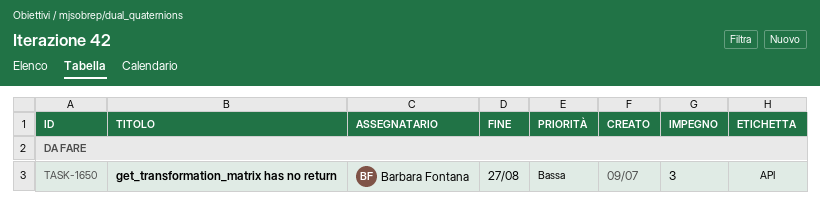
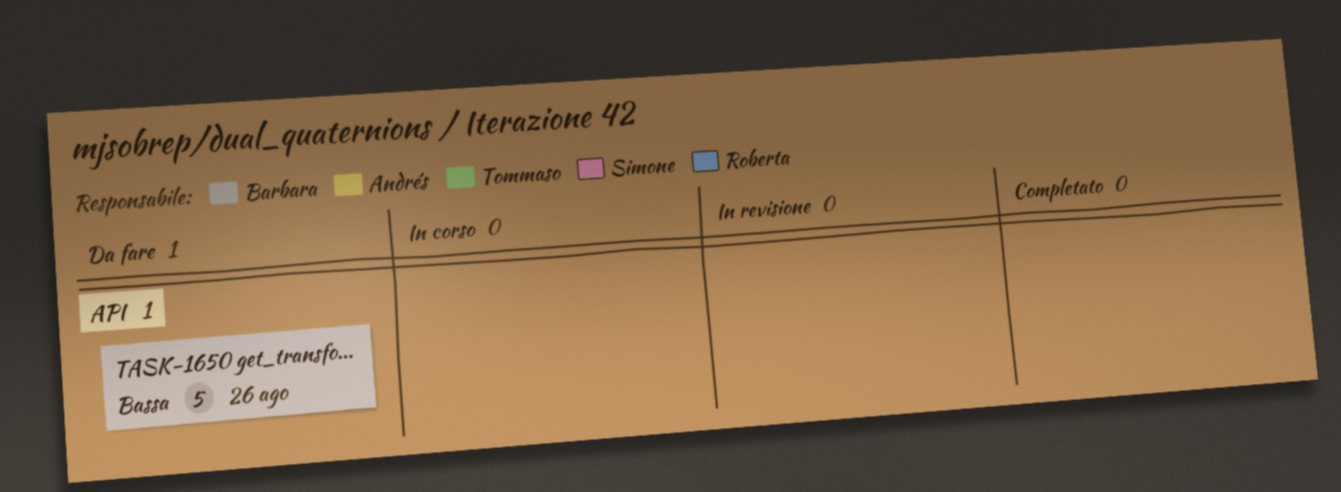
TASK-1650, estimate: 3 -> 5
TASK-1650, due: Aug 27 -> Aug 26

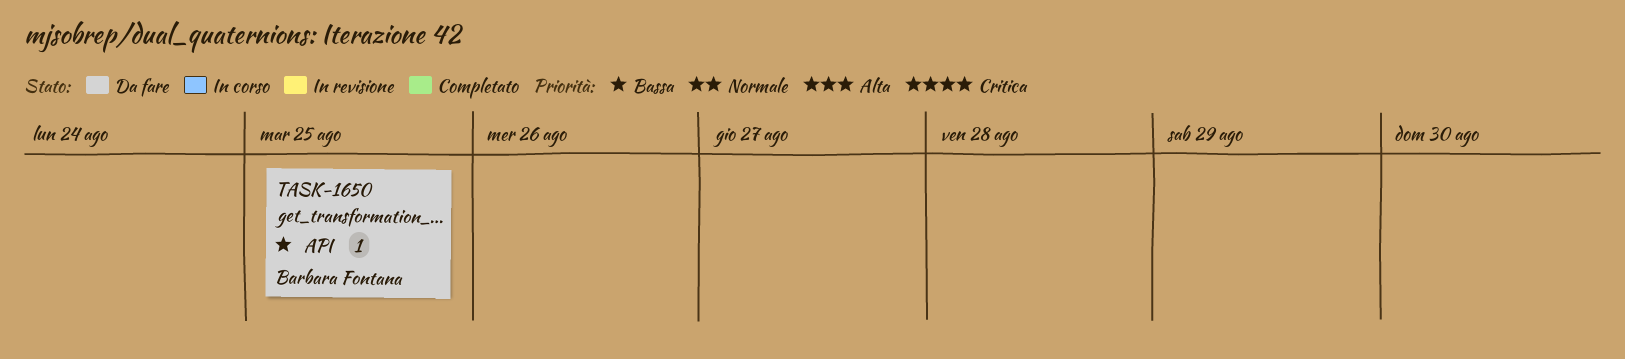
TASK-1650, estimate: 5 -> 1
TASK-1650, due: Aug 26 -> Aug 25

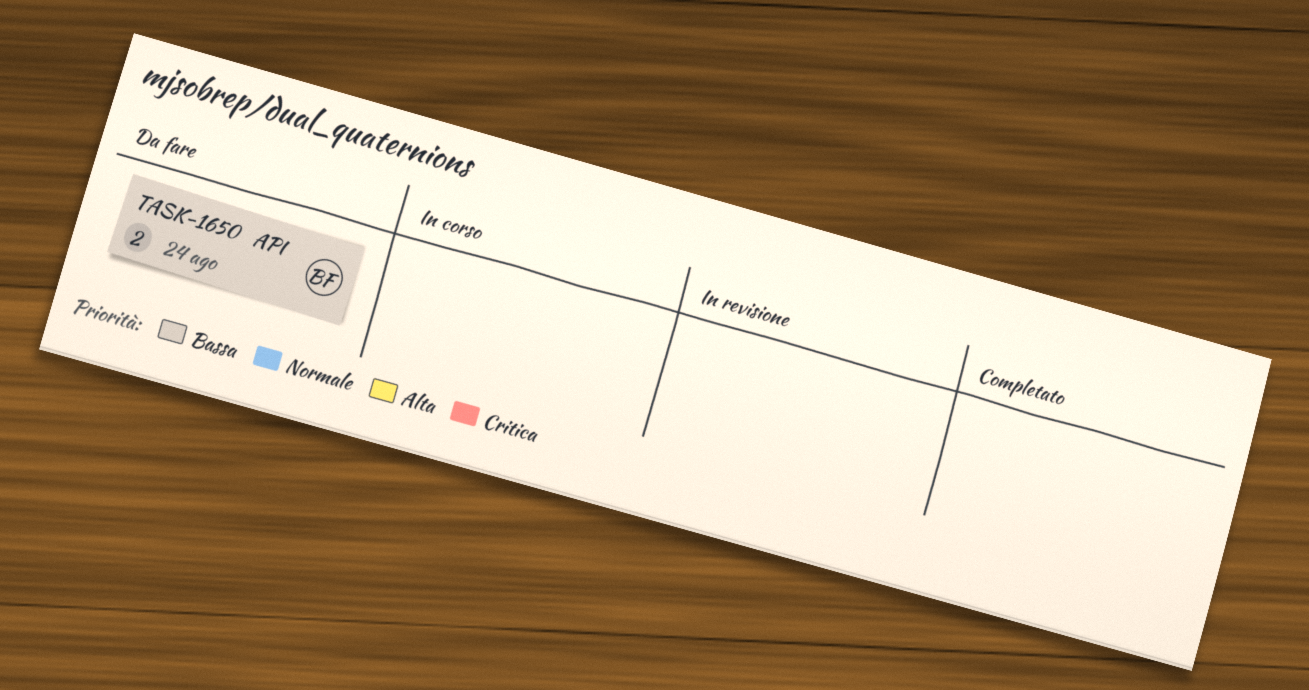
TASK-1650, estimate: 1 -> 2
TASK-1650, due: Aug 25 -> Aug 24

